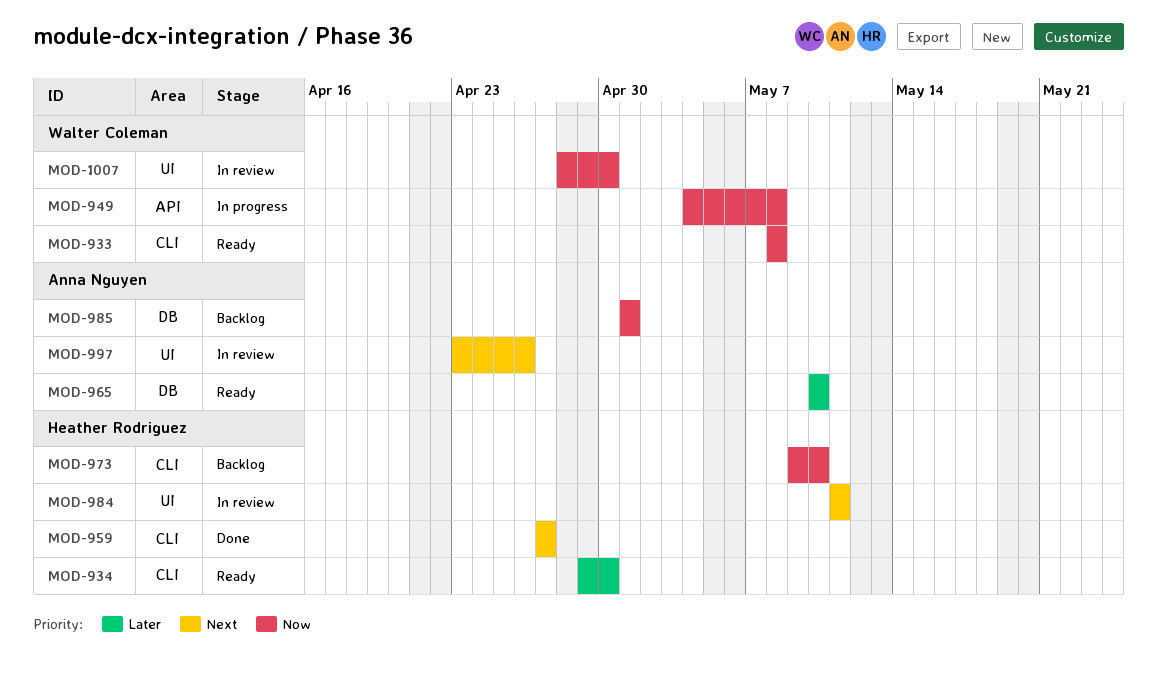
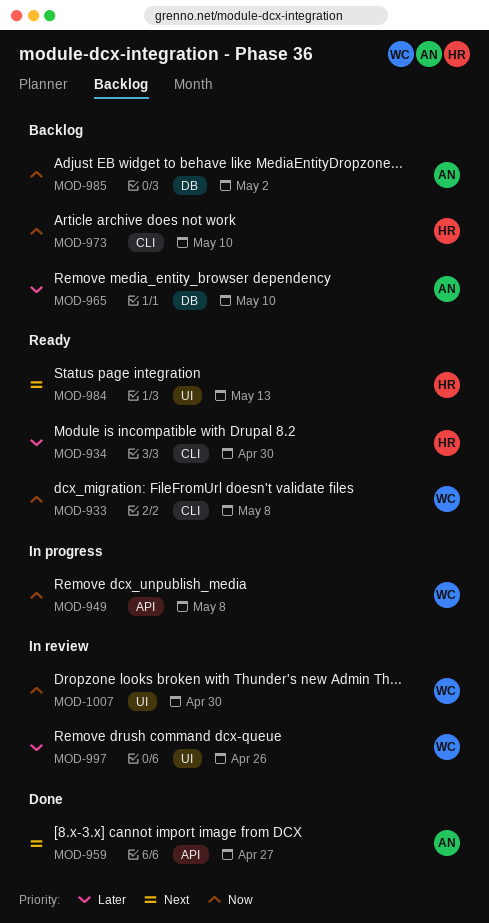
MOD-959, owner: Heather Rodriguez -> Anna Nguyen
MOD-959, label: CLI -> API
MOD-965, status: Ready -> Backlog
MOD-984, status: In review -> Ready
MOD-984, due: May 11 -> May 13
MOD-985, due: May 1 -> May 2
MOD-997, owner: Anna Nguyen -> Walter Coleman
MOD-997, priority: Next -> Later

